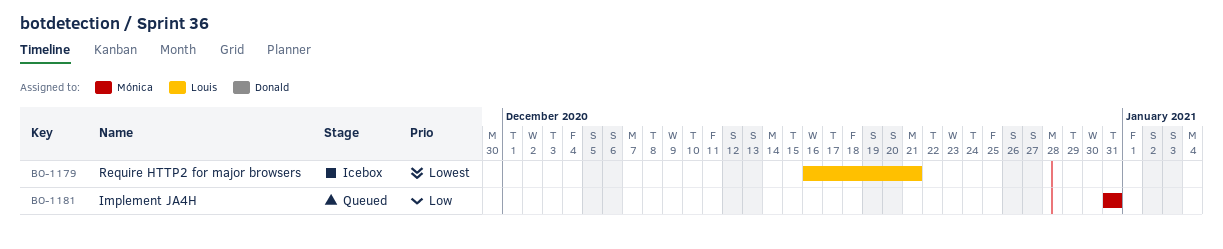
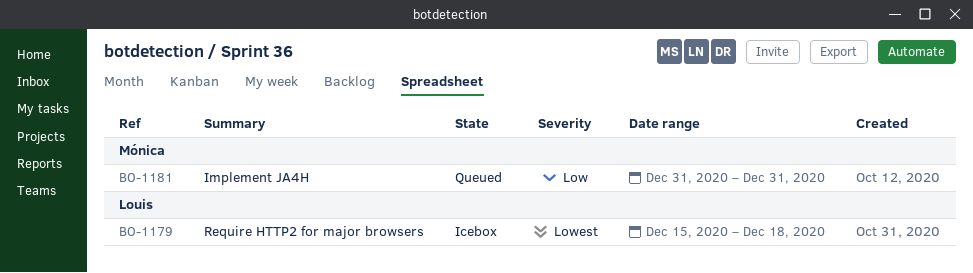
BO-1179, start: Dec 16 -> Dec 15
BO-1179, due: Dec 21 -> Dec 18

